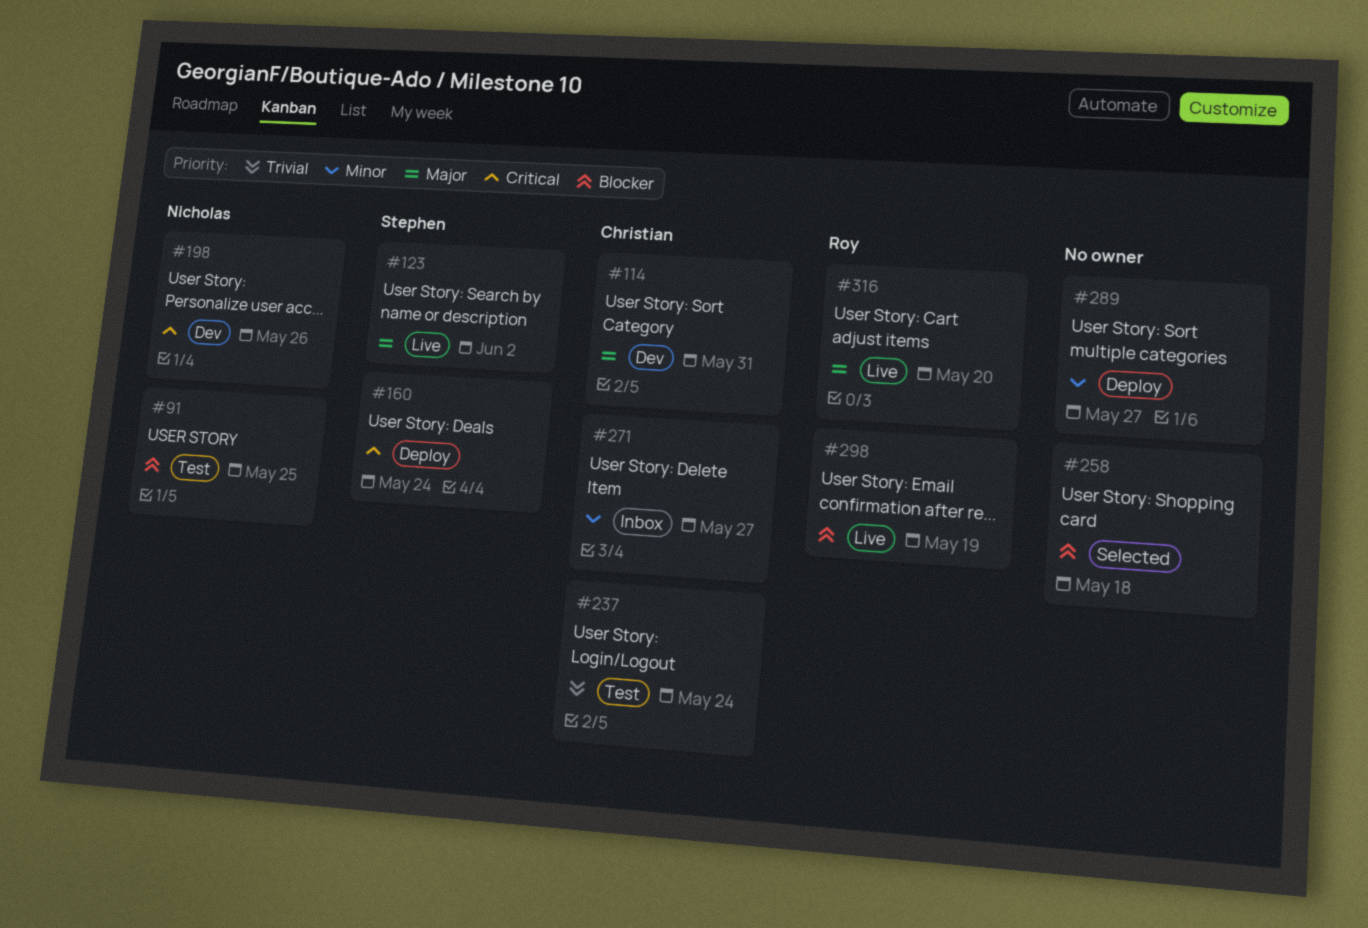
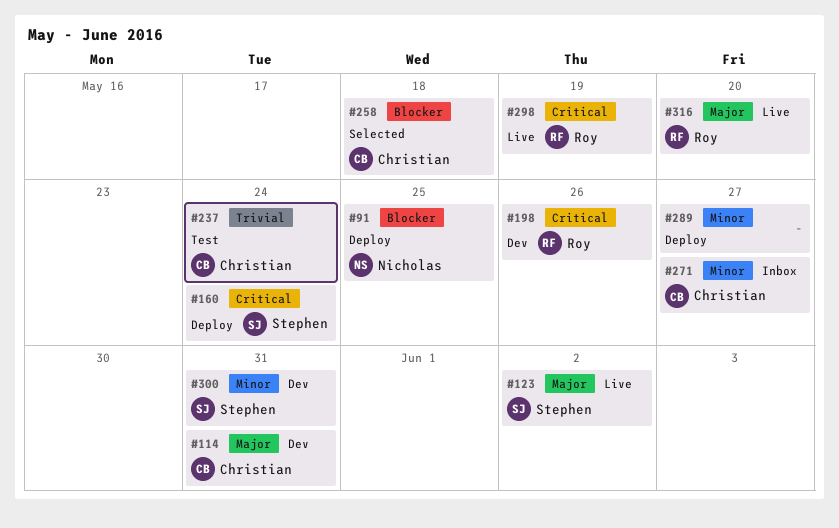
#91, status: Test -> Deploy
#198, owner: Nicholas -> Roy
#258, owner: none -> Christian
#298, priority: Blocker -> Critical
#300: none -> present

